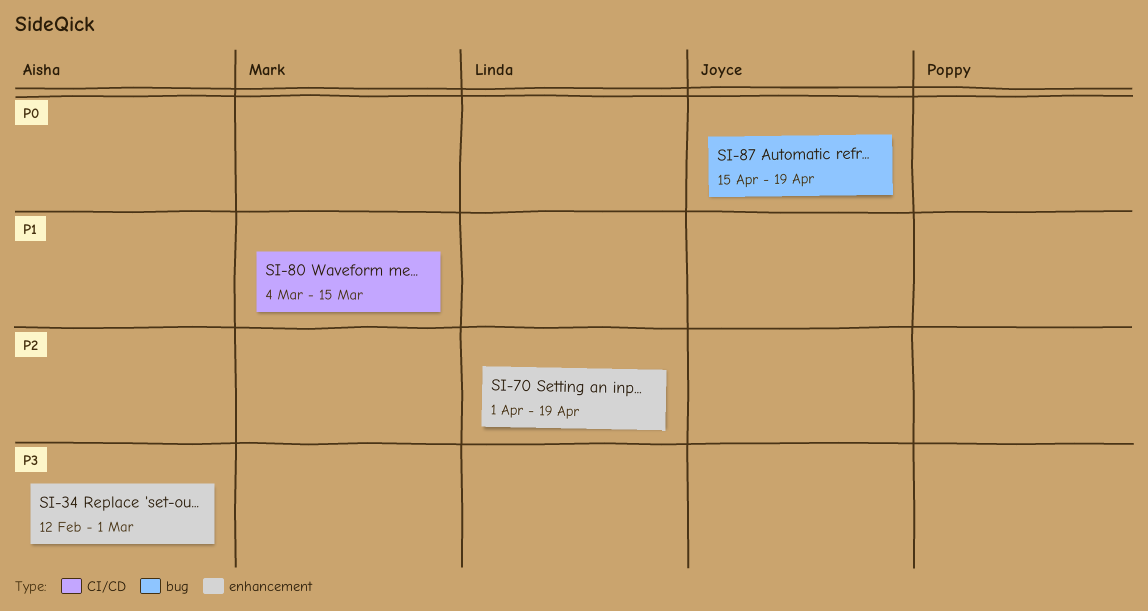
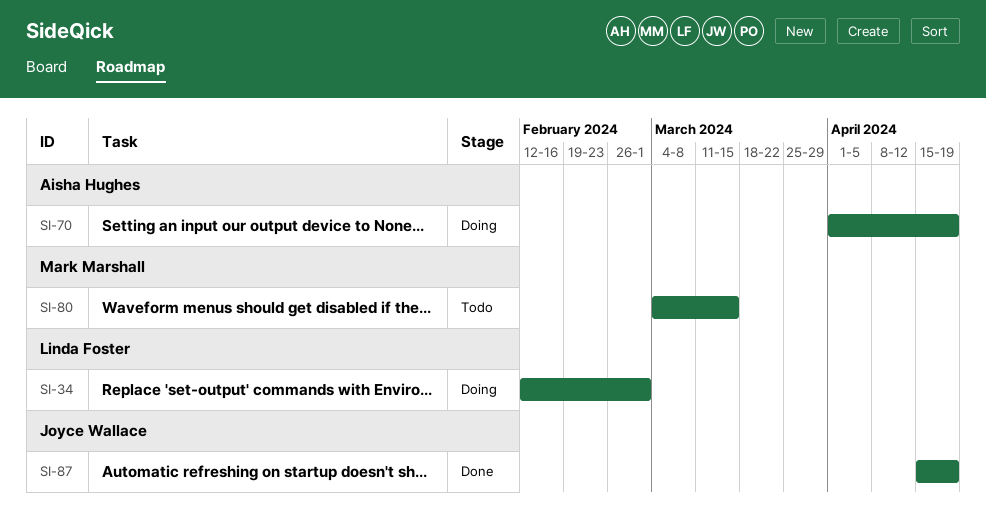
SI-34, owner: Aisha Hughes -> Linda Foster
SI-70, owner: Linda Foster -> Aisha Hughes

